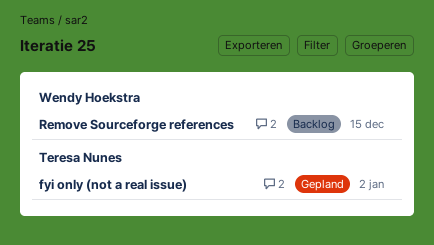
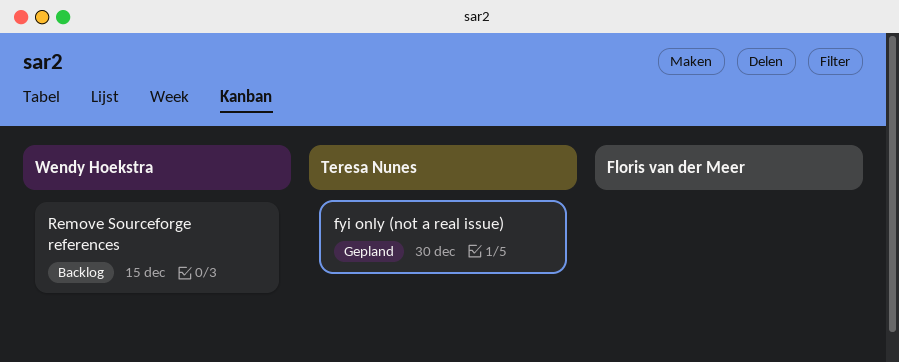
fyi only (not a real issue), due: Jan 2 -> Dec 30

